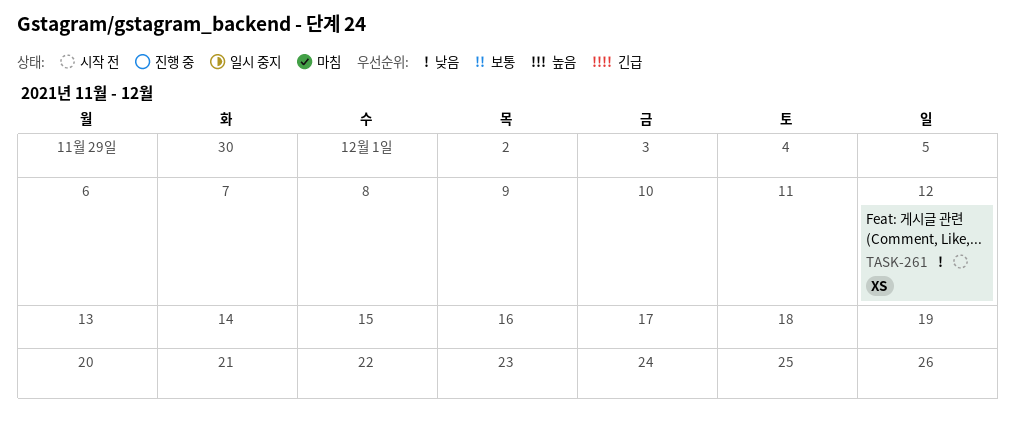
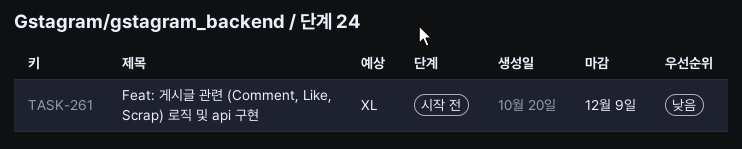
TASK-261, estimate: XS -> XL
TASK-261, due: Dec 12 -> Dec 9

